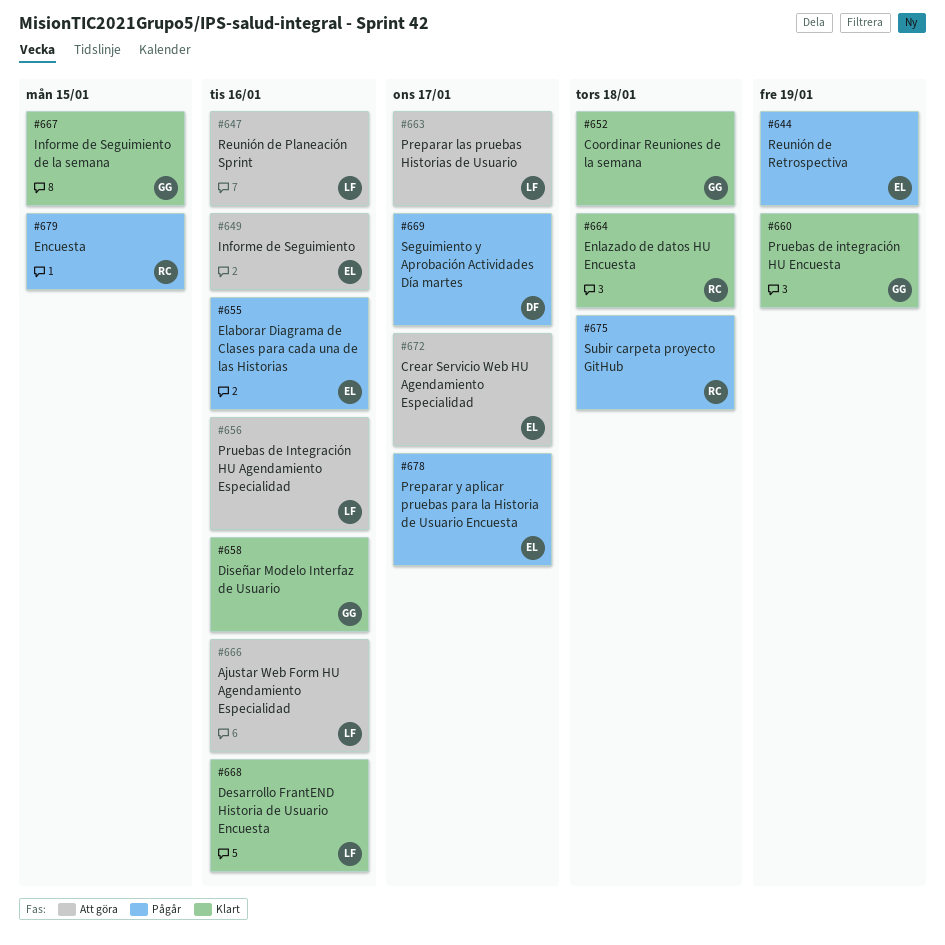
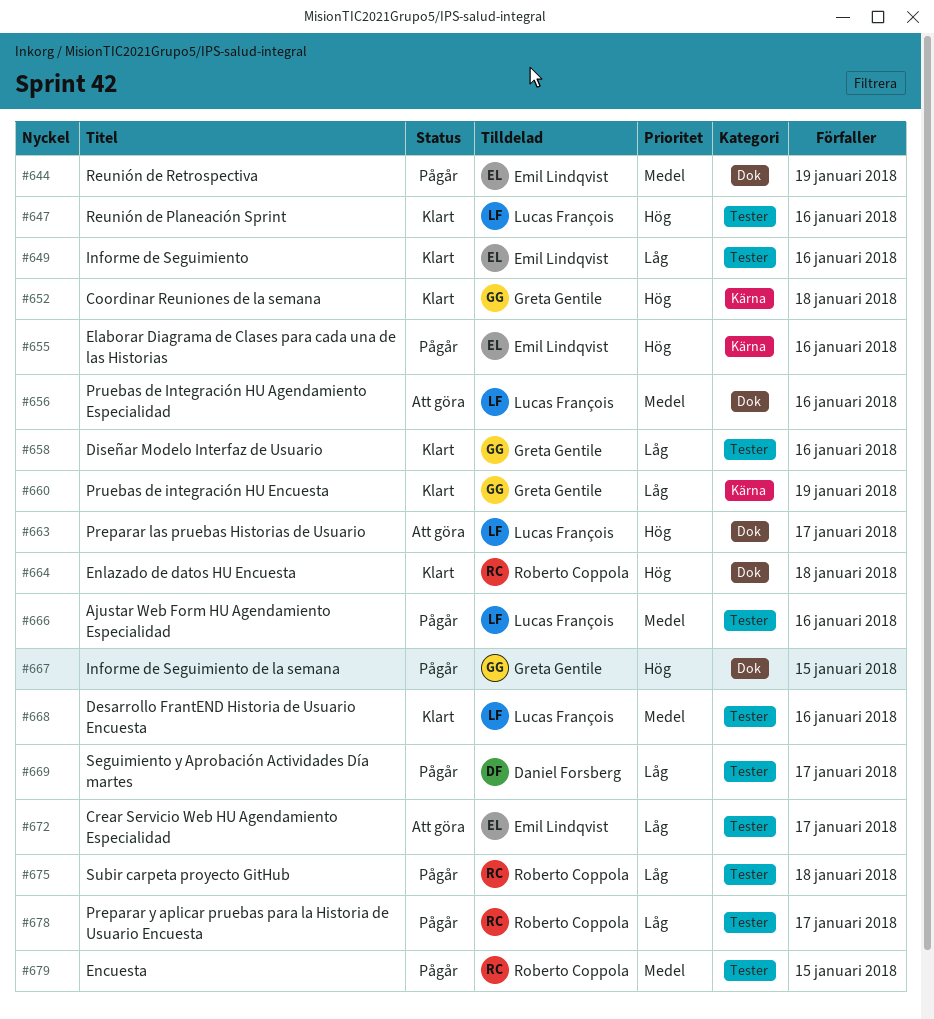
#647, status: Att göra -> Klart
#649, status: Att göra -> Klart
#666, status: Att göra -> Pågår
#667, status: Klart -> Pågår
#678, owner: Emil Lindqvist -> Roberto Coppola

